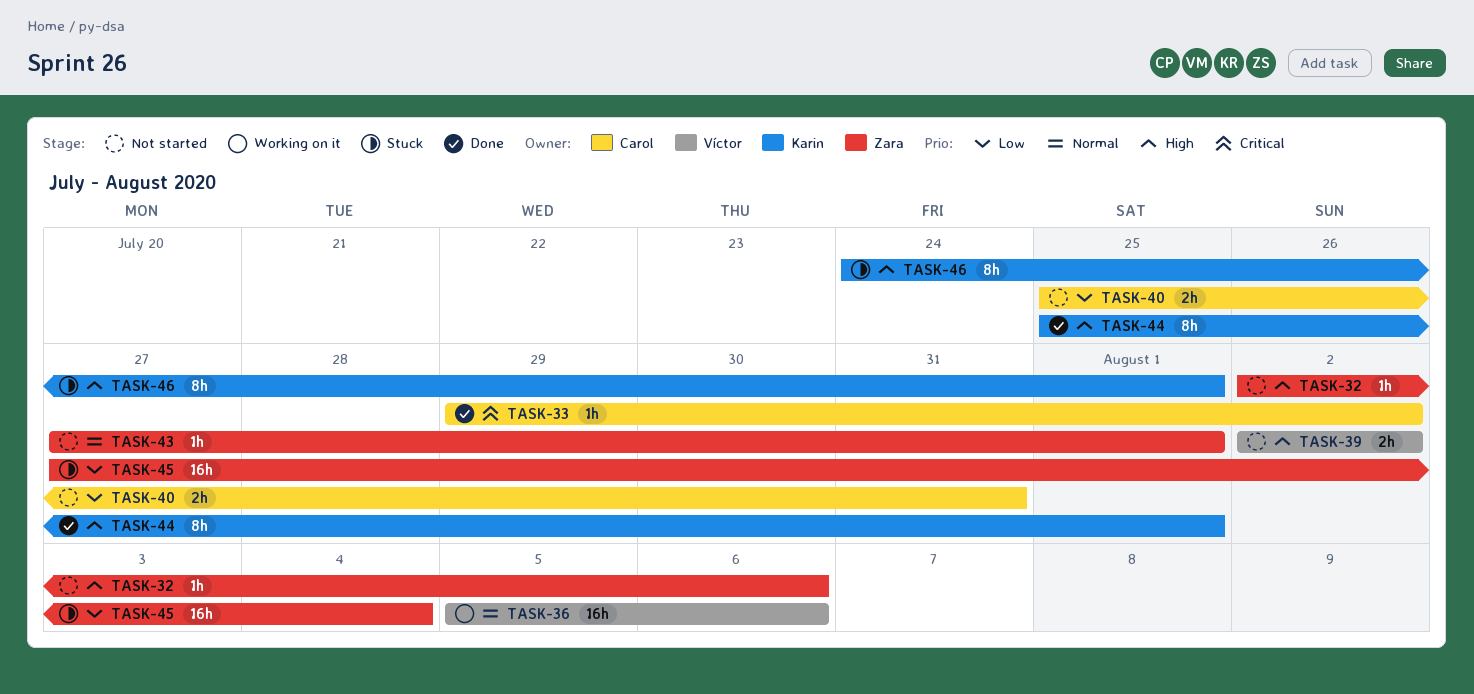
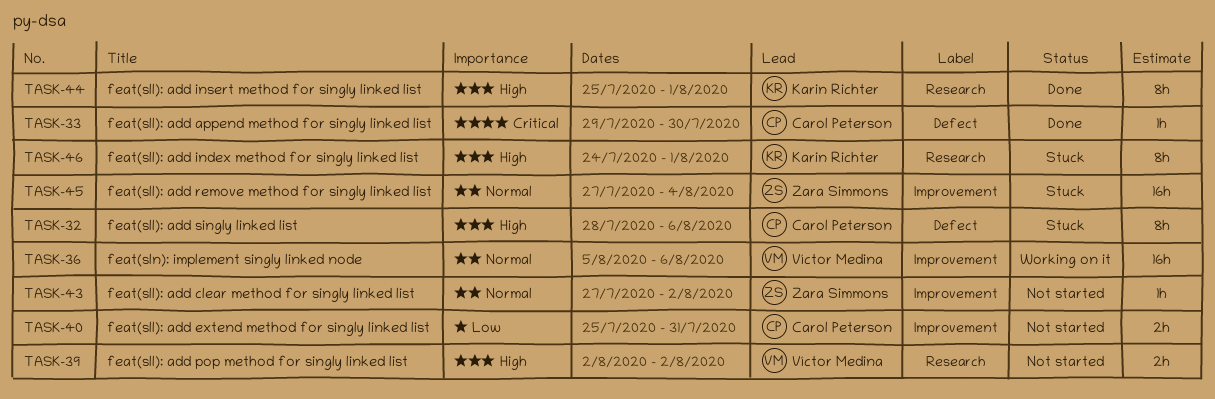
TASK-32, status: Not started -> Stuck
TASK-32, owner: Zara Simmons -> Carol Peterson
TASK-32, estimate: 1h -> 8h
TASK-32, start: Aug 2 -> Jul 28
TASK-33, due: Aug 2 -> Jul 30
TASK-43, due: Aug 1 -> Aug 2
TASK-45, priority: Low -> Normal

